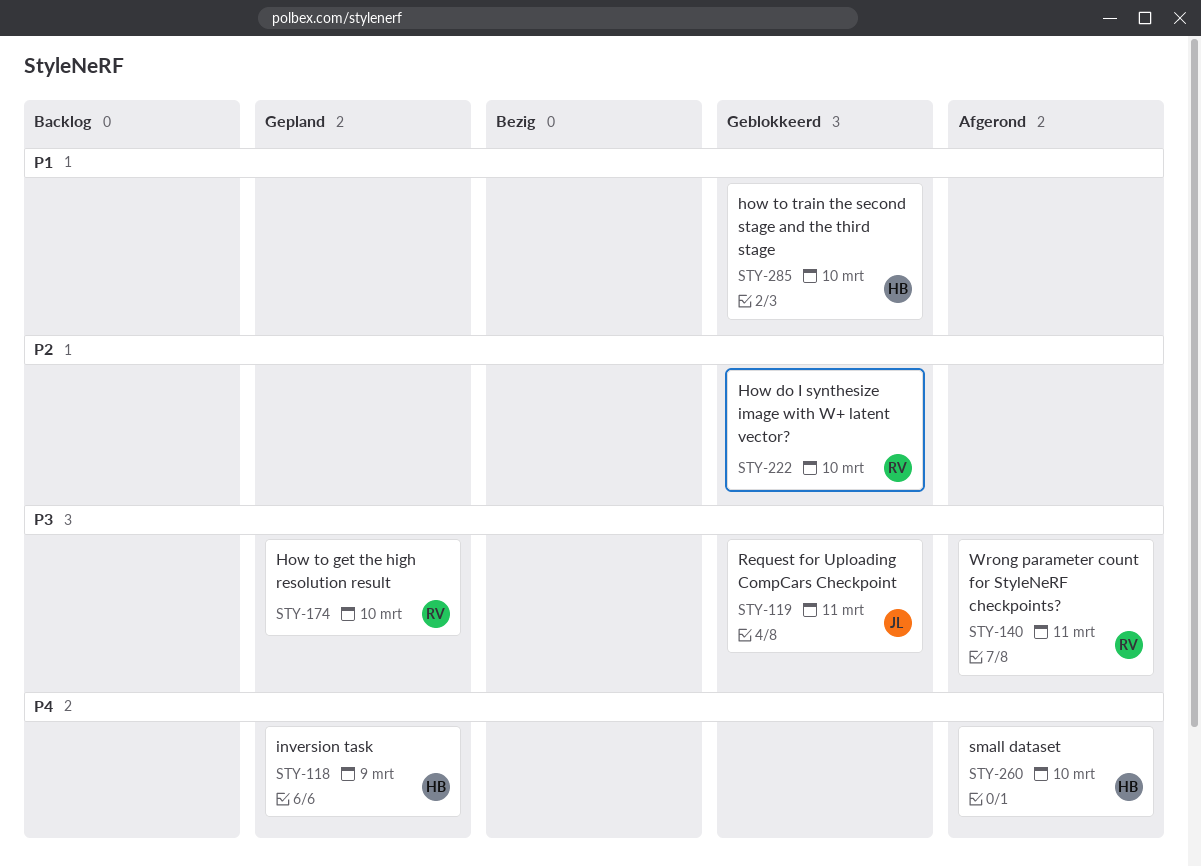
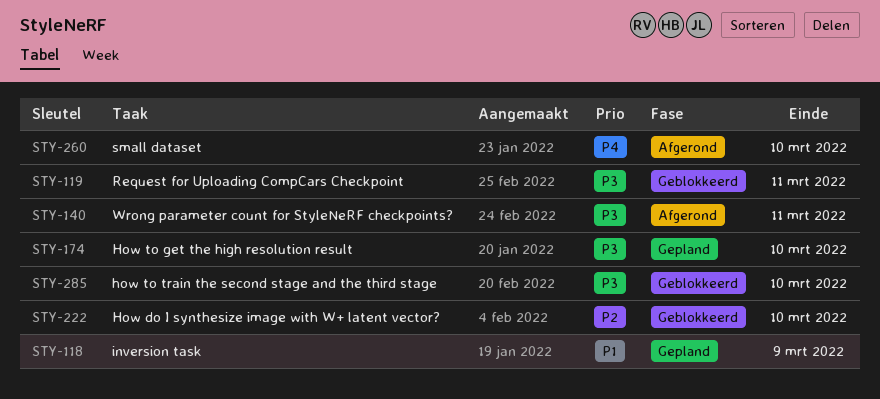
STY-118, priority: P4 -> P1
STY-285, priority: P1 -> P3

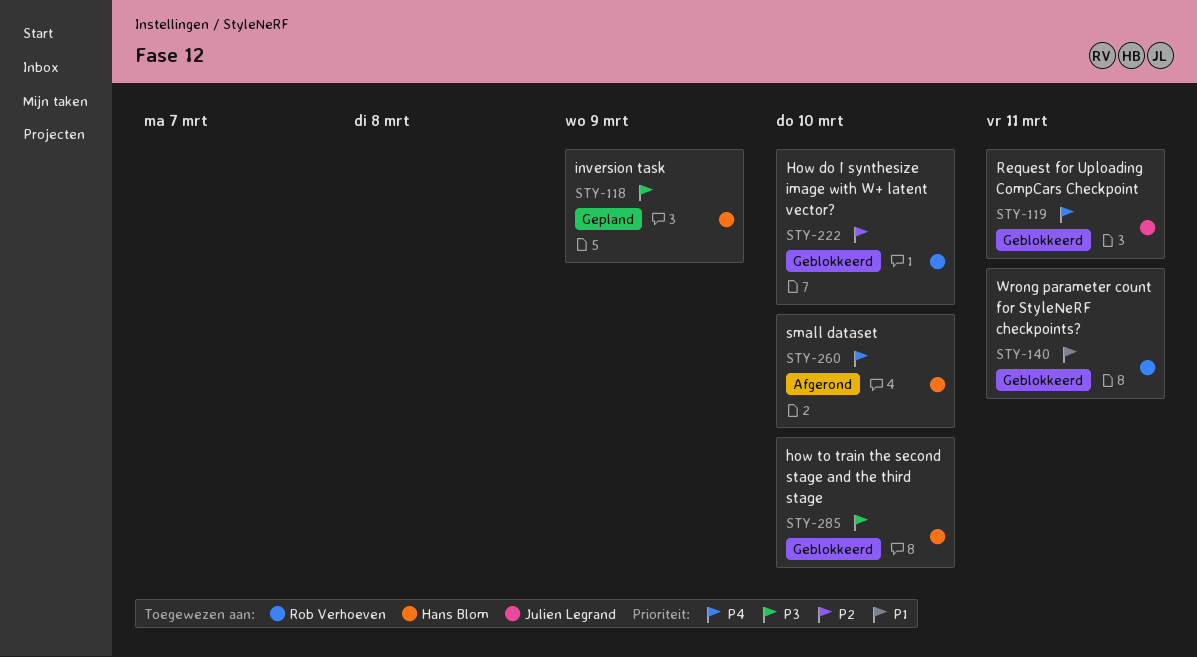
STY-118, priority: P1 -> P3
STY-119, priority: P3 -> P4
STY-140, status: Afgerond -> Geblokkeerd
STY-140, priority: P3 -> P1
STY-174: present -> none

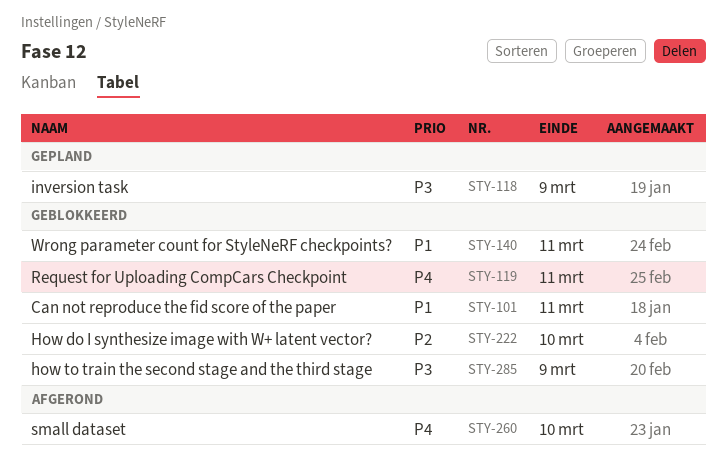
STY-101: none -> present
STY-285, due: Mar 10 -> Mar 9

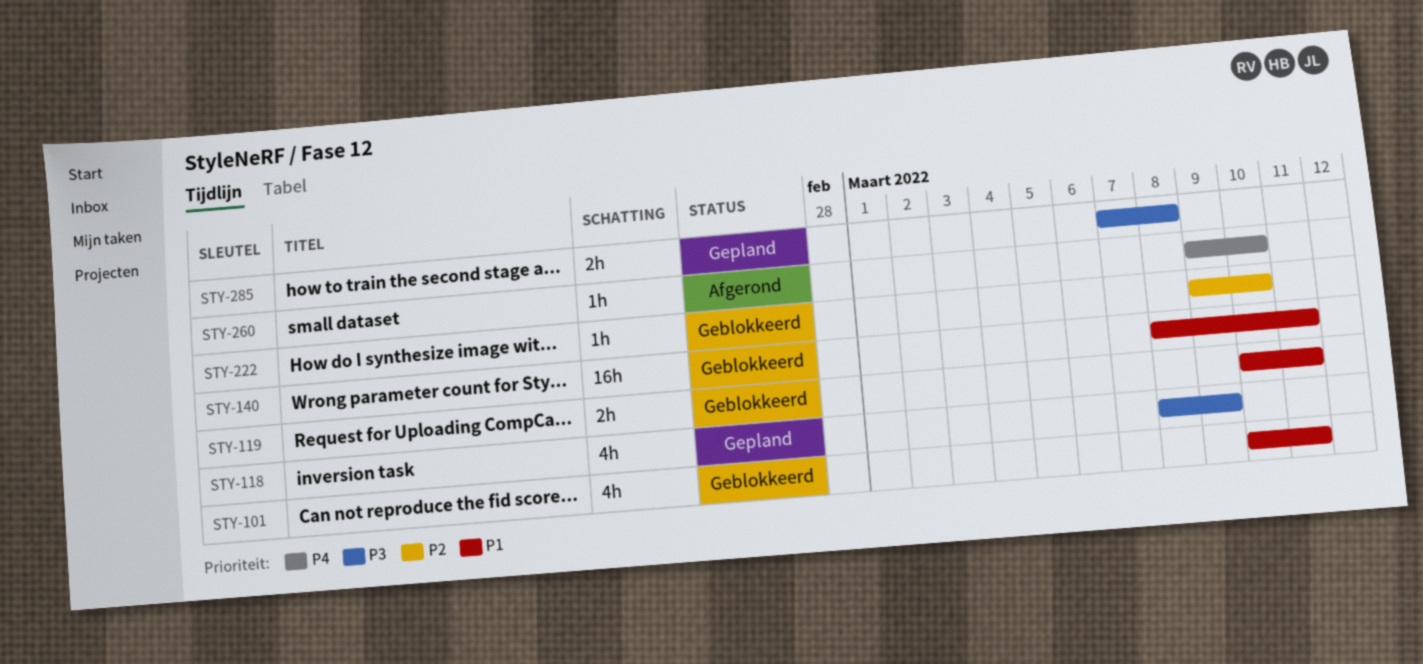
STY-119, priority: P4 -> P1
STY-285, status: Geblokkeerd -> Gepland
STY-285, due: Mar 9 -> Mar 8

